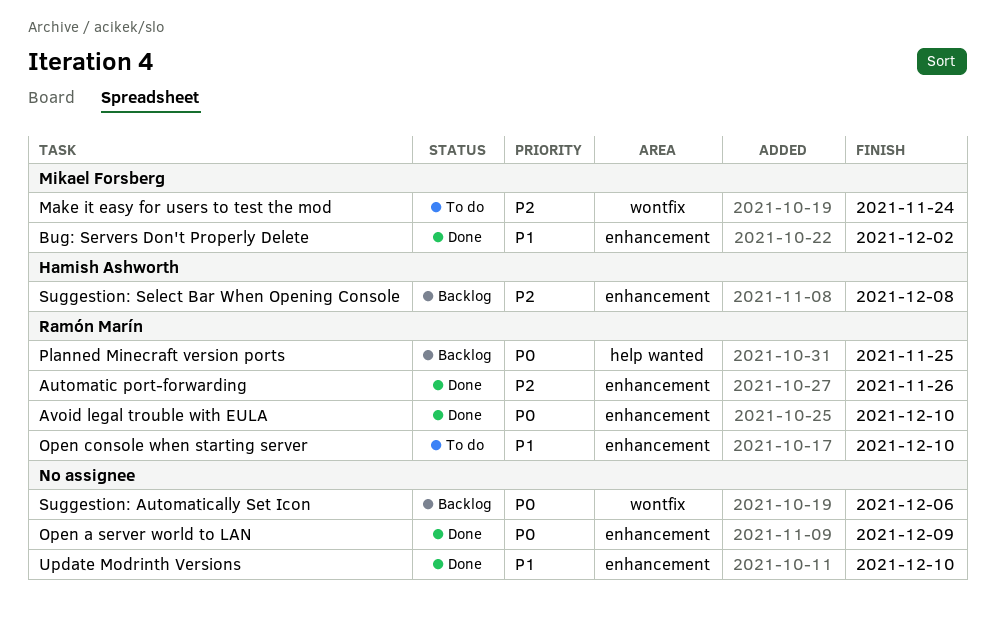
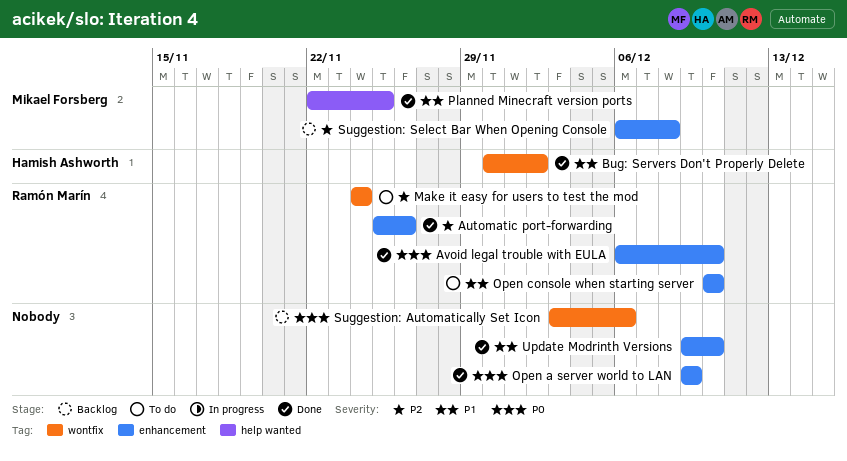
Bug: Servers Don't Properly Delete, owner: Mikael Forsberg -> Hamish Ashworth
Bug: Servers Don't Properly Delete, label: enhancement -> wontfix
Make it easy for users to test the mod, owner: Mikael Forsberg -> Ramón Marín
Planned Minecraft version ports, status: Backlog -> Done
Planned Minecraft version ports, owner: Ramón Marín -> Mikael Forsberg
Planned Minecraft version ports, priority: P0 -> P1
Suggestion: Select Bar When Opening Console, owner: Hamish Ashworth -> Mikael Forsberg

